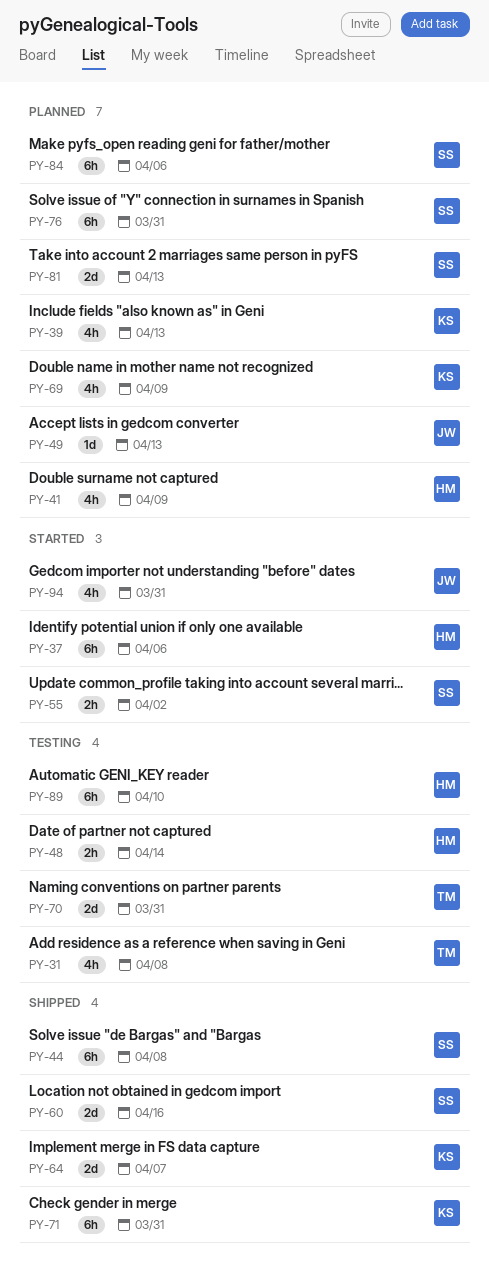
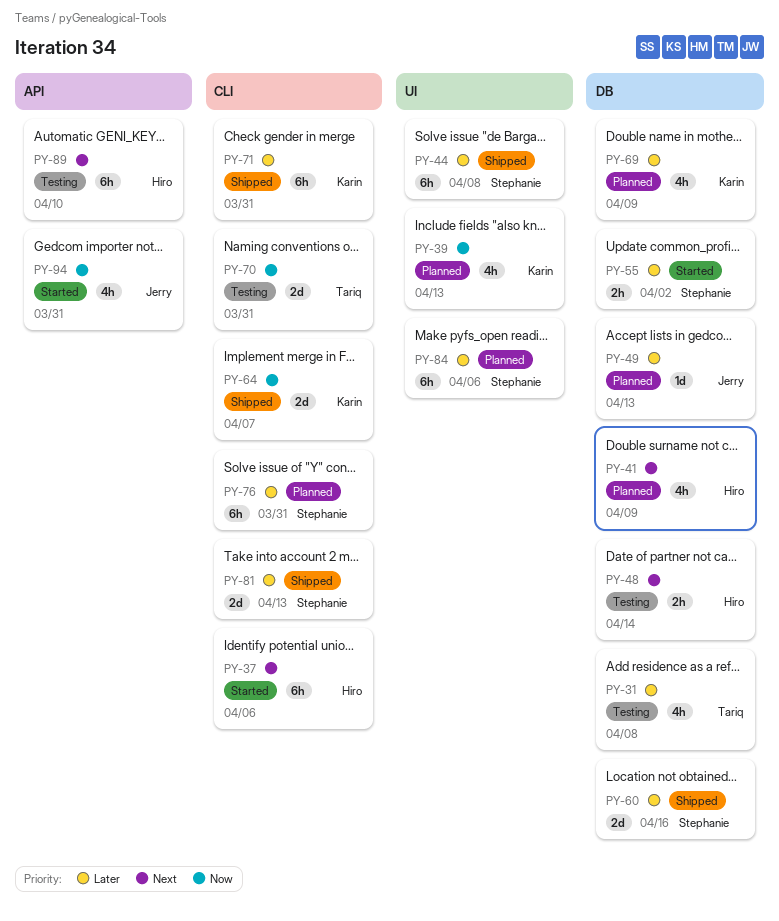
PY-81, status: Planned -> Shipped

